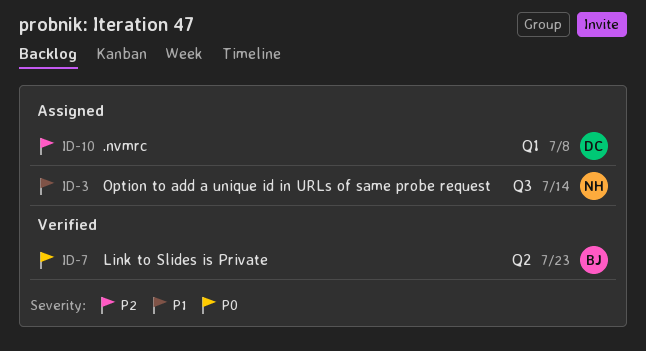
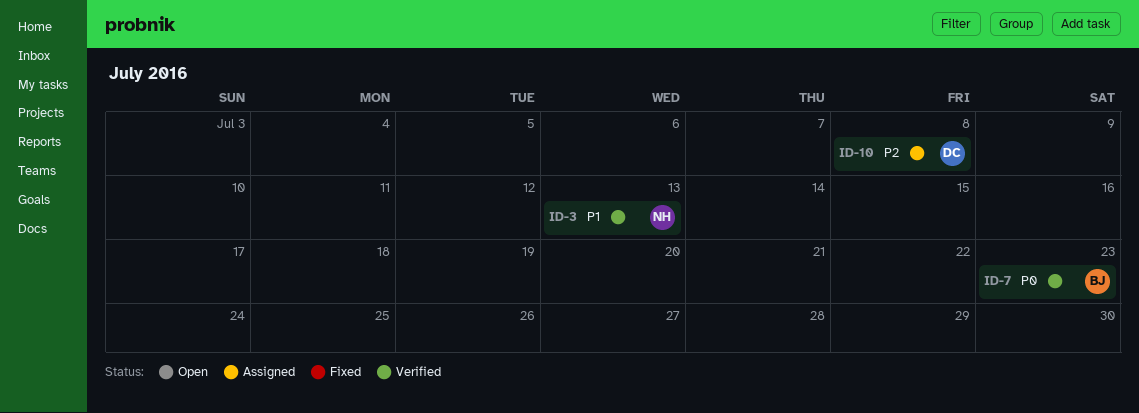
ID-3, status: Assigned -> Verified
ID-3, due: Jul 14 -> Jul 13

